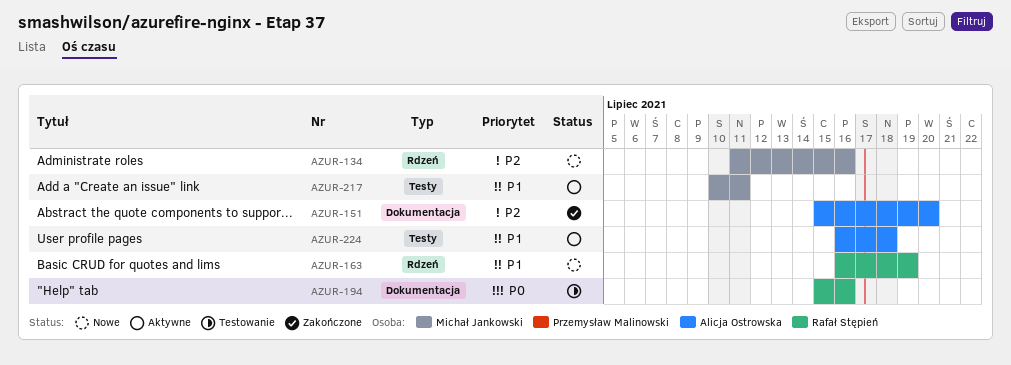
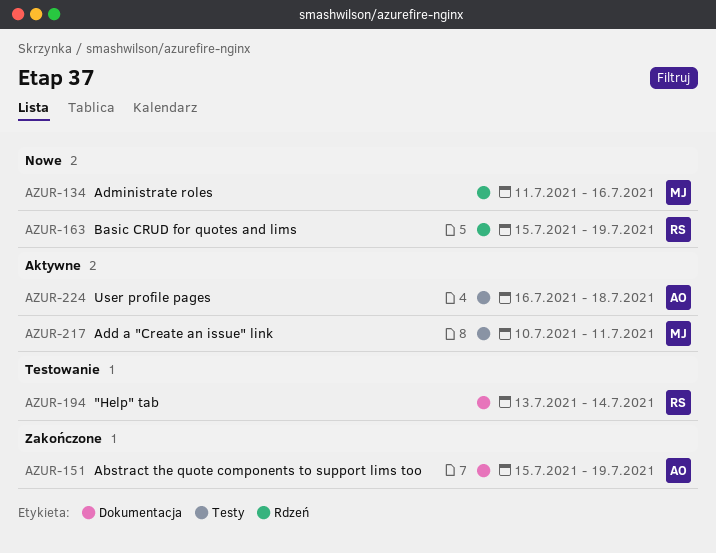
AZUR-151, due: Jul 20 -> Jul 19
AZUR-163, start: Jul 16 -> Jul 15
AZUR-194, start: Jul 15 -> Jul 13
AZUR-194, due: Jul 16 -> Jul 14

